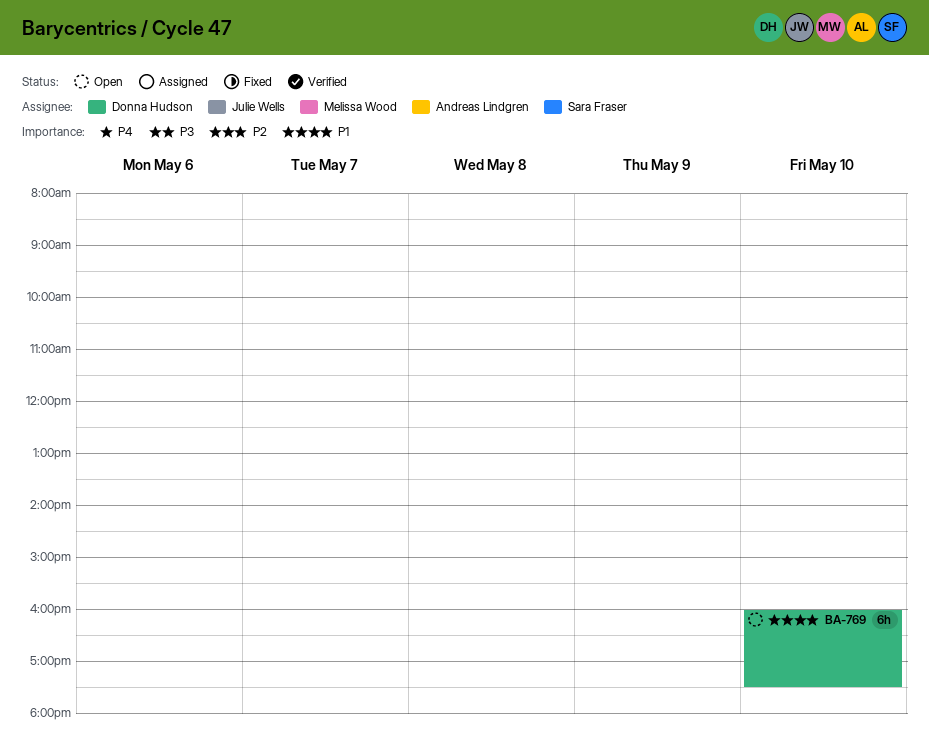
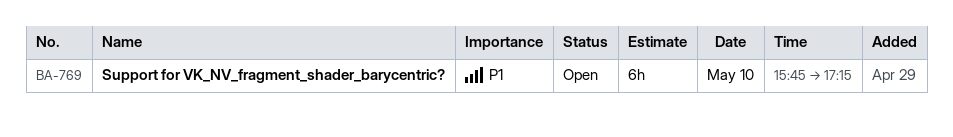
BA-769, begins: 16:00 -> 15:45
BA-769, ends: 17:30 -> 17:15

